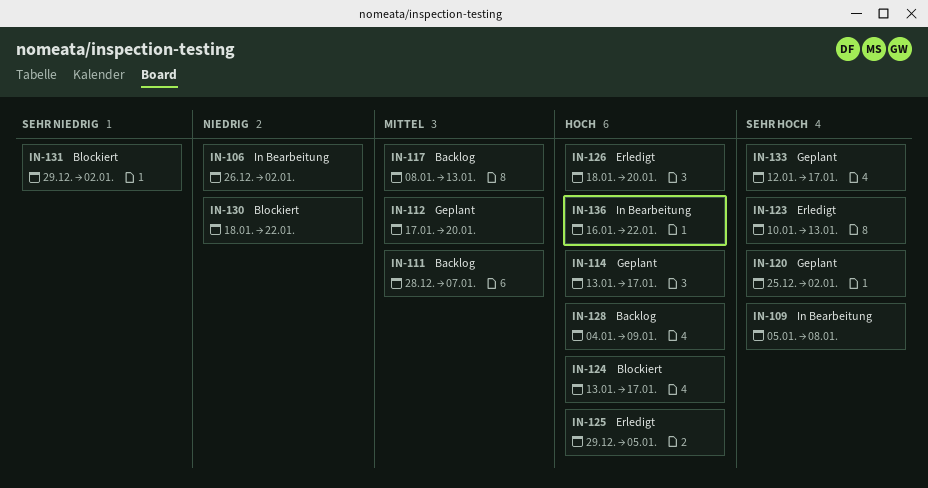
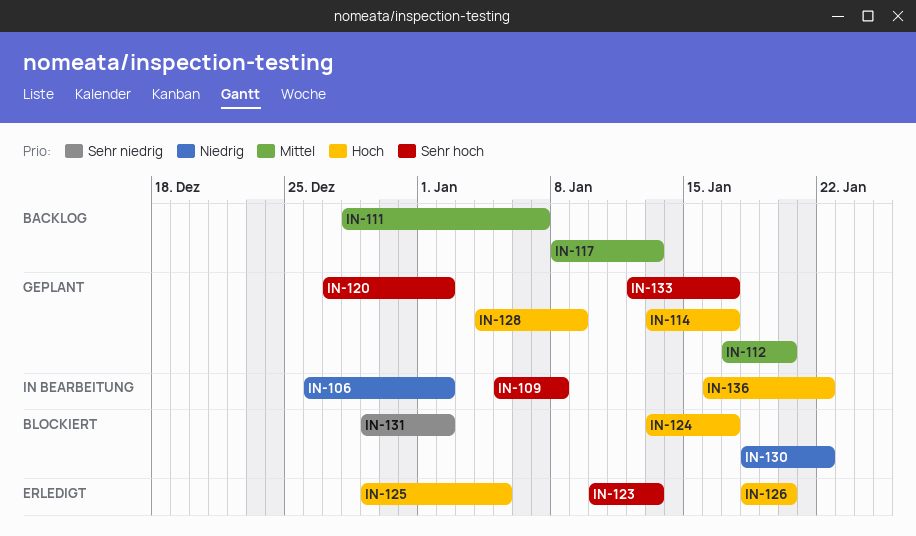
IN-120, start: Dec 25 -> Dec 27
IN-128, status: Backlog -> Geplant

